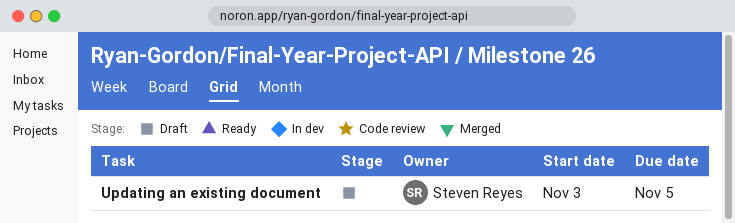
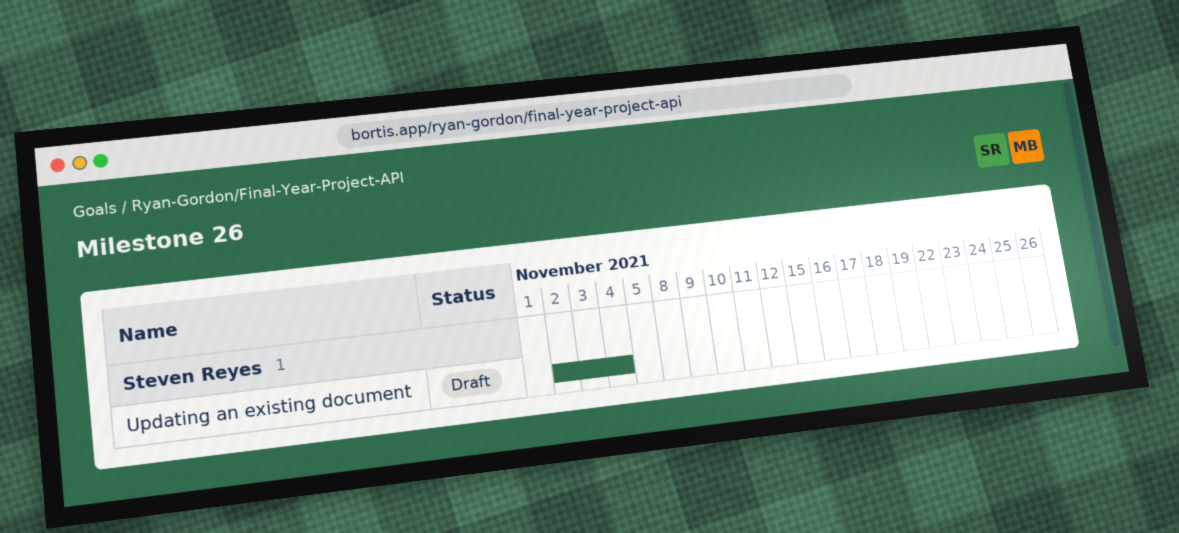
Updating an existing document, start: Nov 3 -> Nov 2
Updating an existing document, due: Nov 5 -> Nov 4

